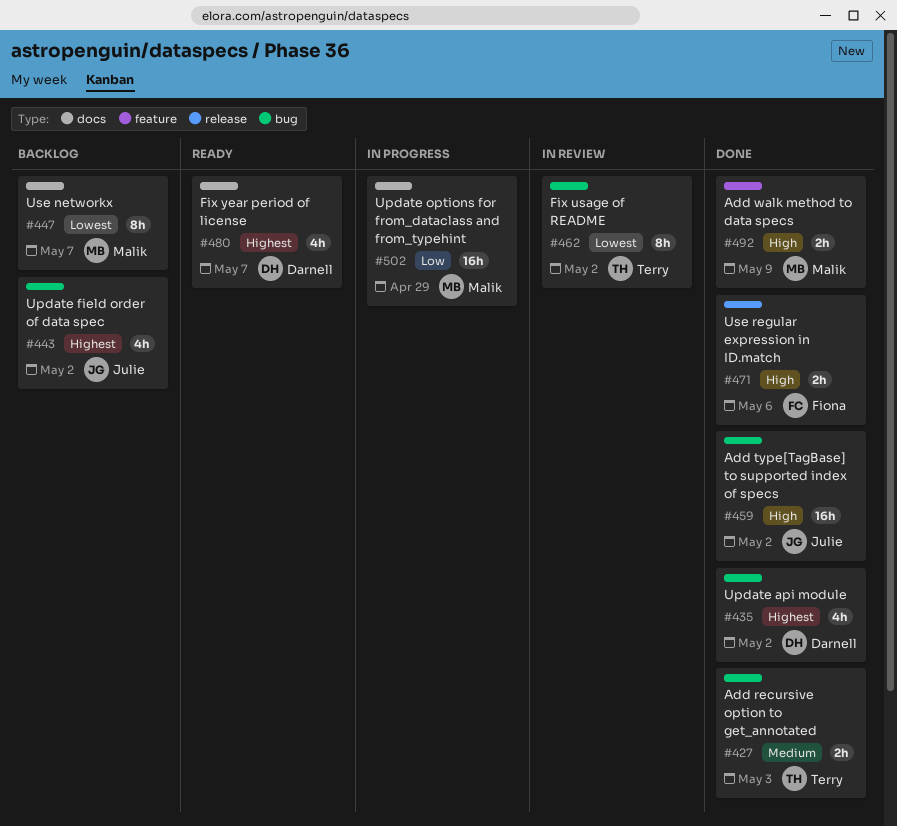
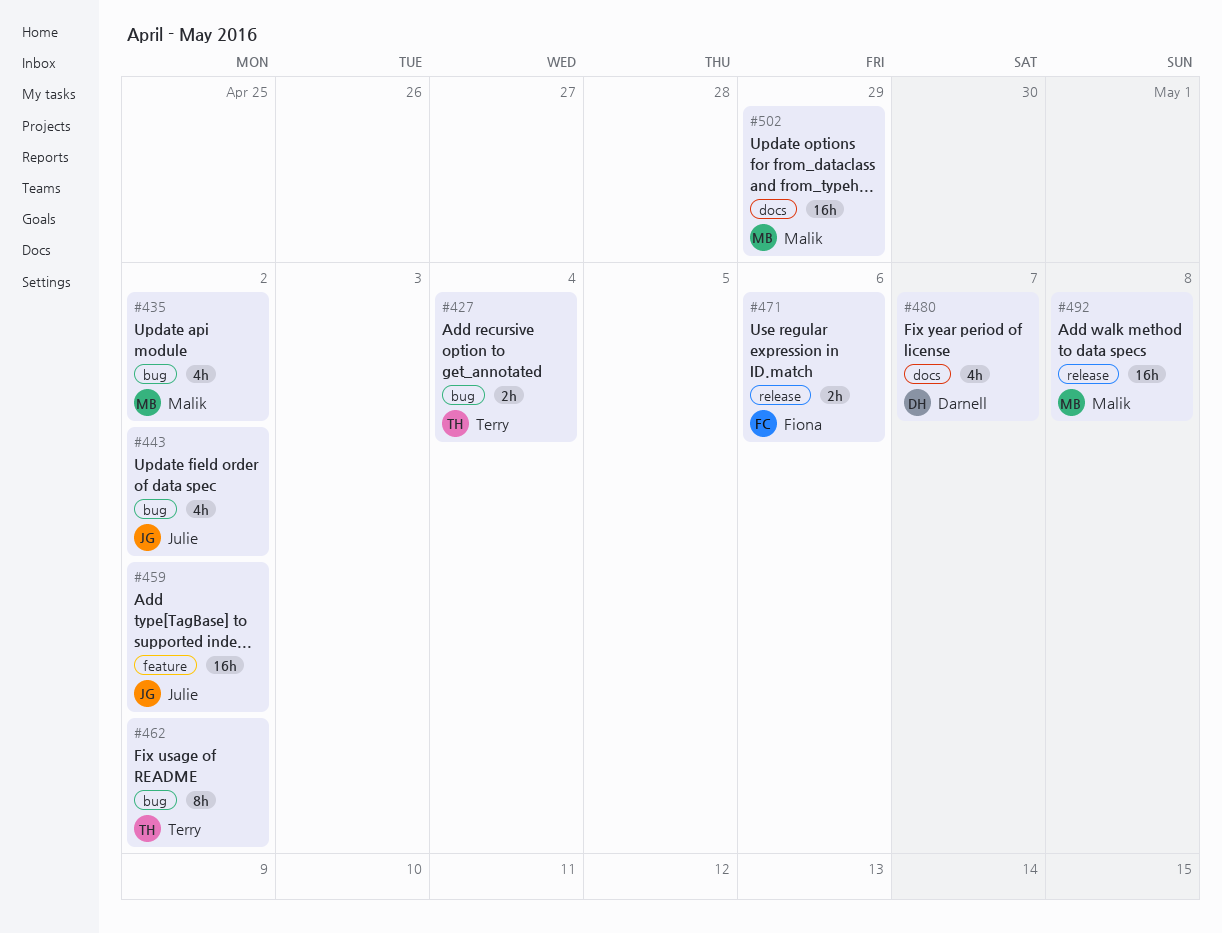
#427, due: May 3 -> May 4
#435, owner: Darnell -> Malik
#447: present -> none
#459, label: bug -> feature
#492, label: feature -> release
#492, estimate: 2h -> 16h
#492, due: May 9 -> May 8

